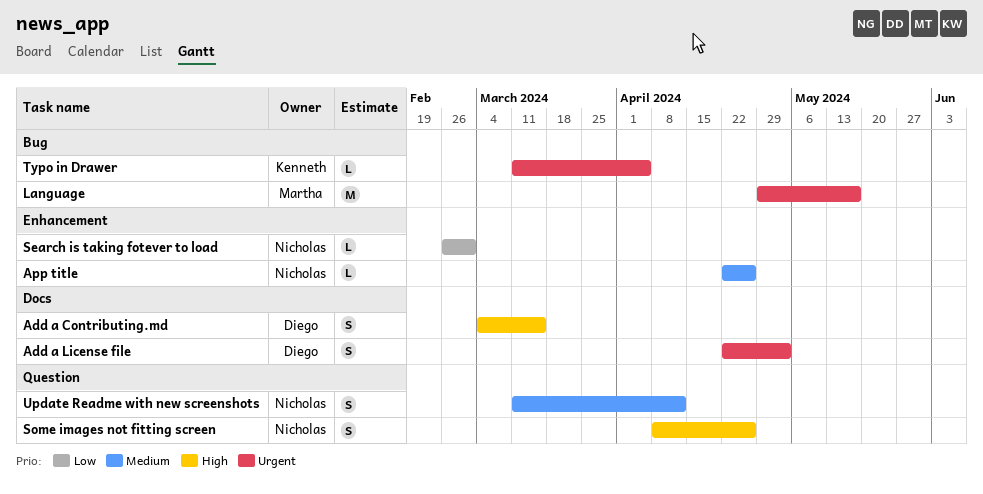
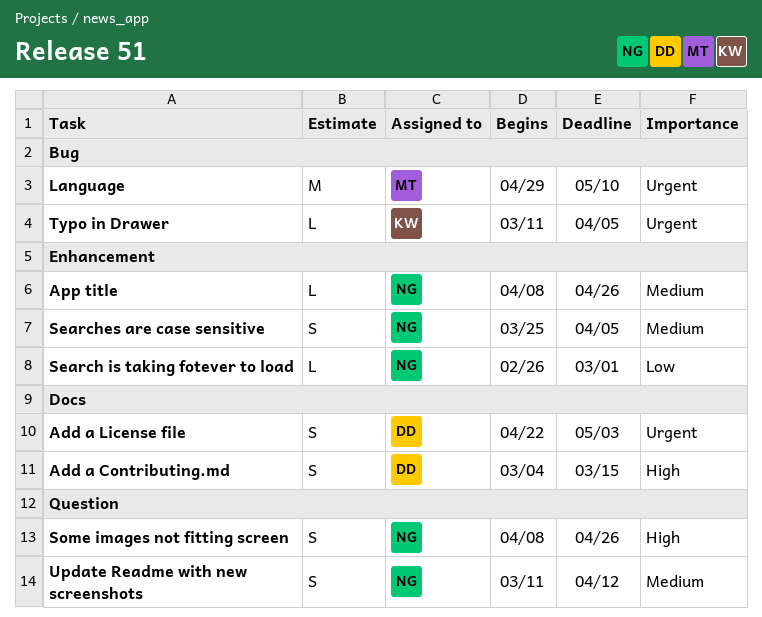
App title, start: Apr 22 -> Apr 8
Language, due: May 17 -> May 10
Searches are case sensitive: none -> present

